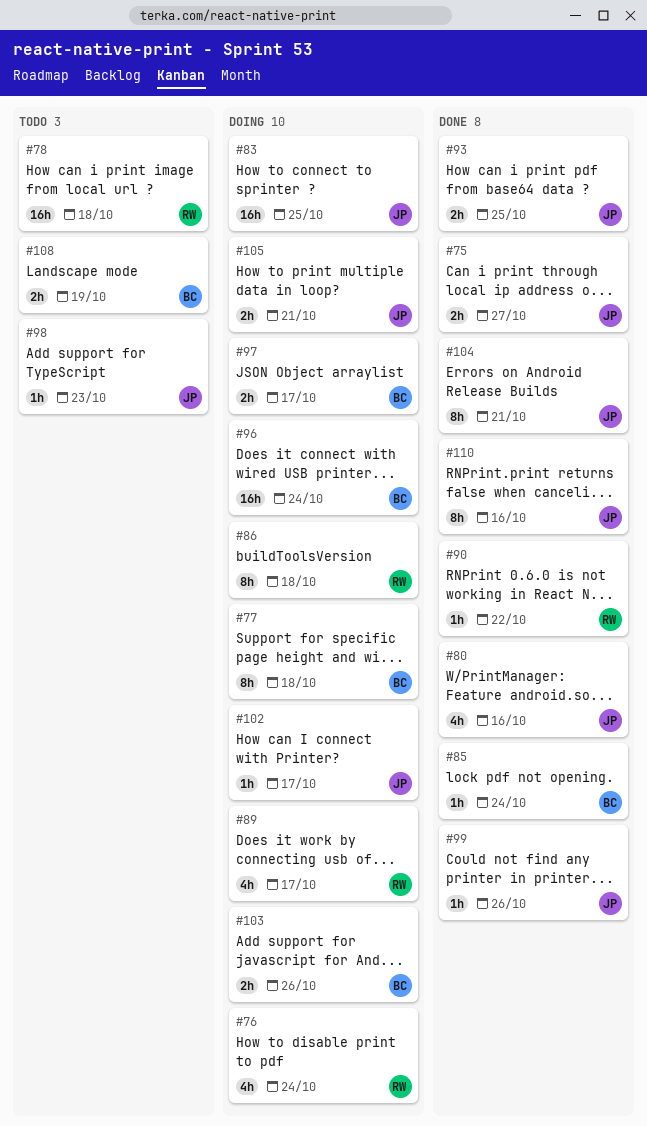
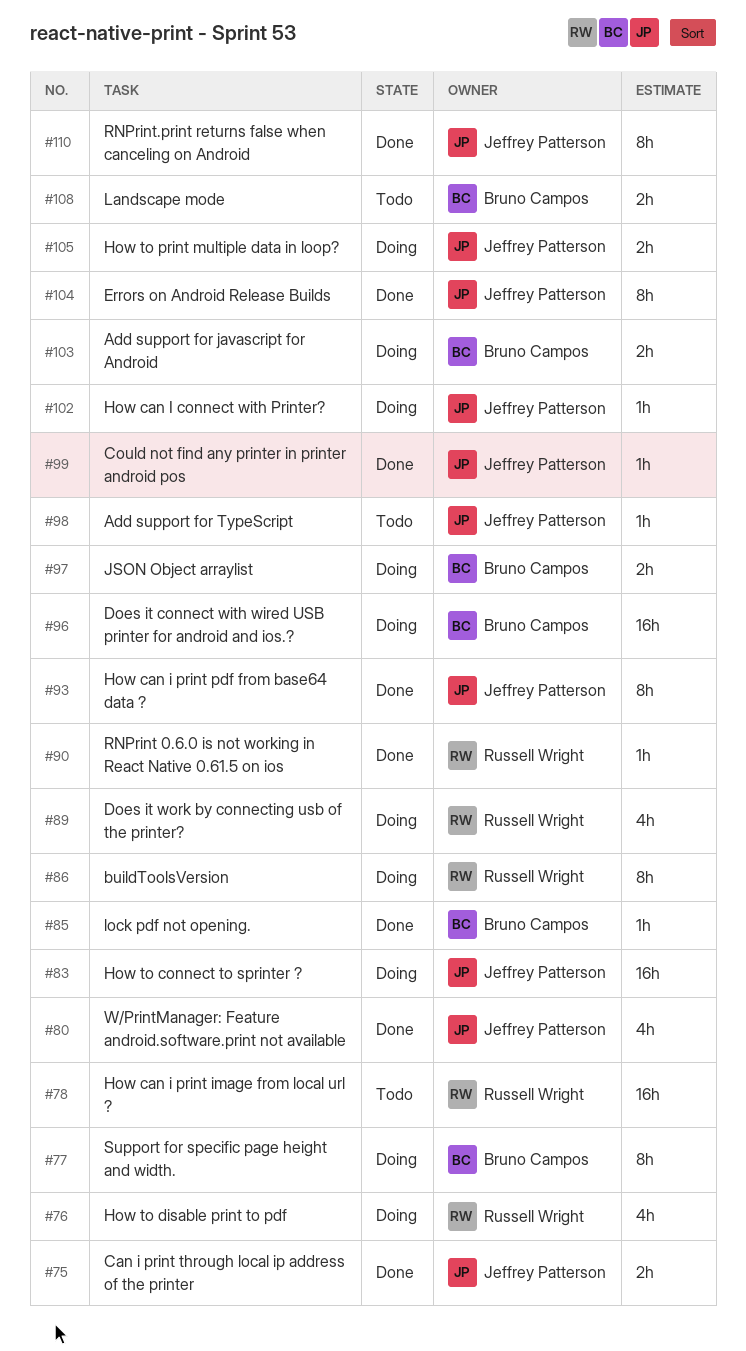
#93, estimate: 2h -> 8h

